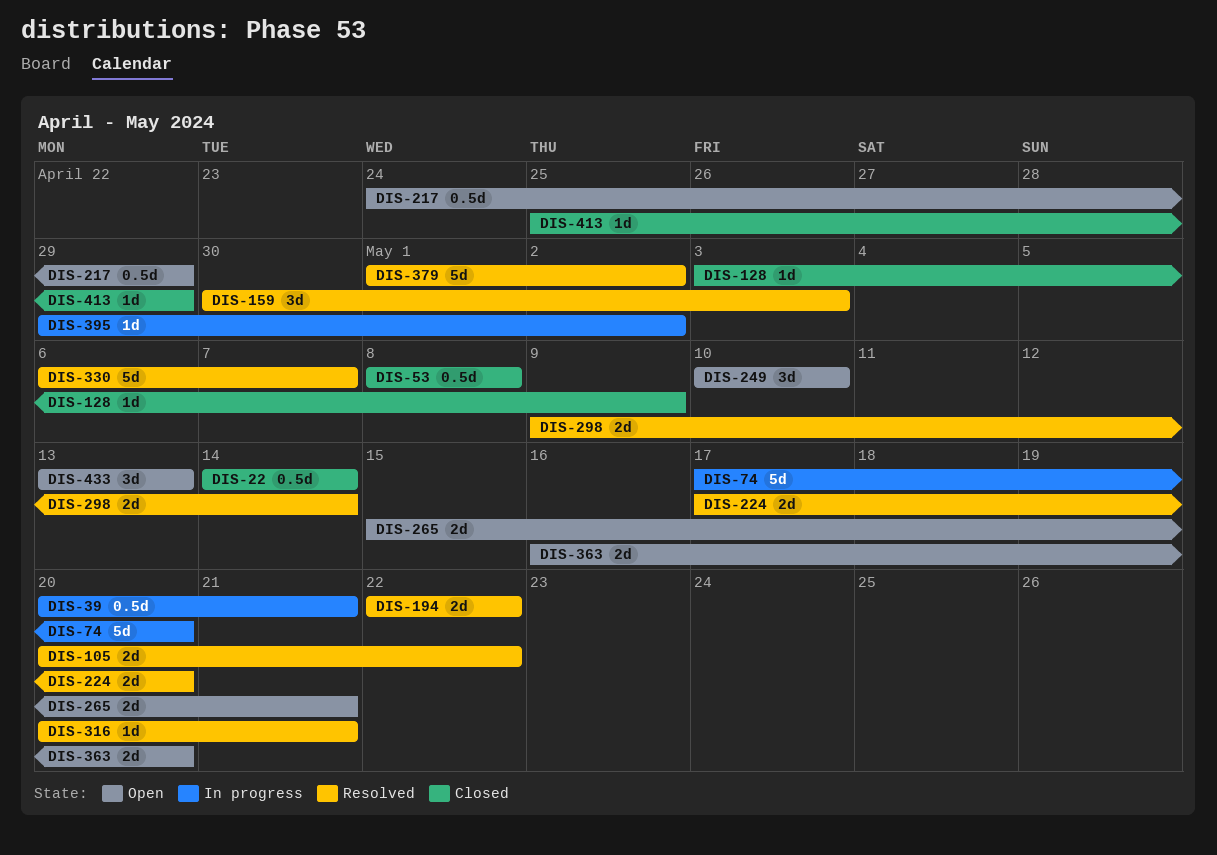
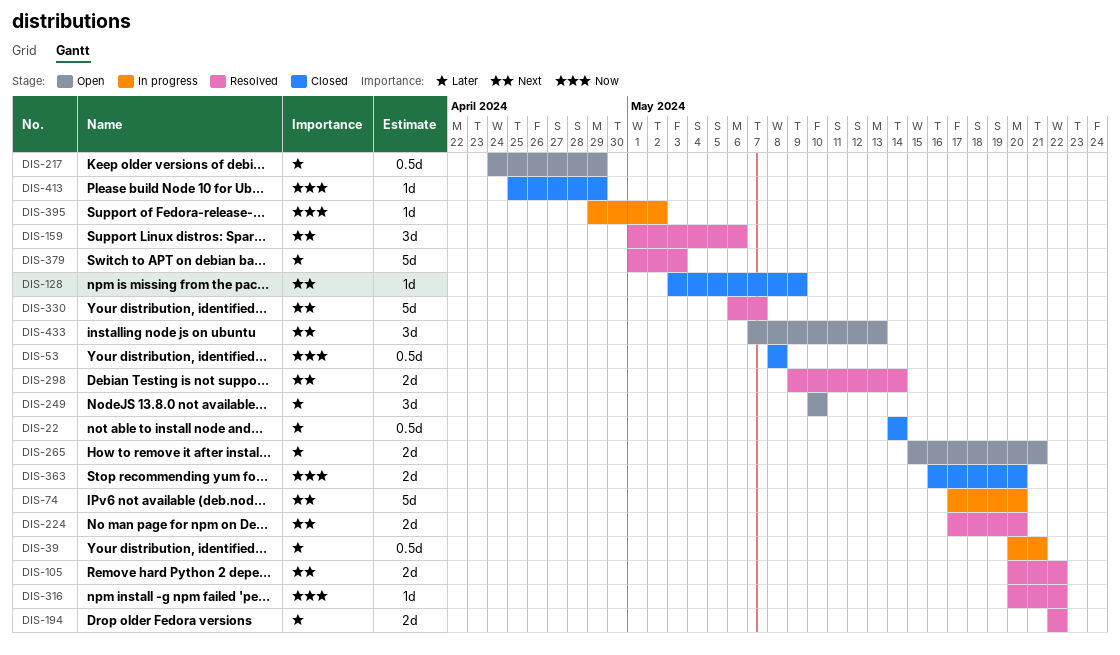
DIS-159, start: Apr 30 -> May 1
DIS-159, due: May 3 -> May 6
DIS-316, due: May 21 -> May 22
DIS-363, status: Open -> Closed
DIS-379, due: May 2 -> May 3
DIS-433, start: May 13 -> May 7

